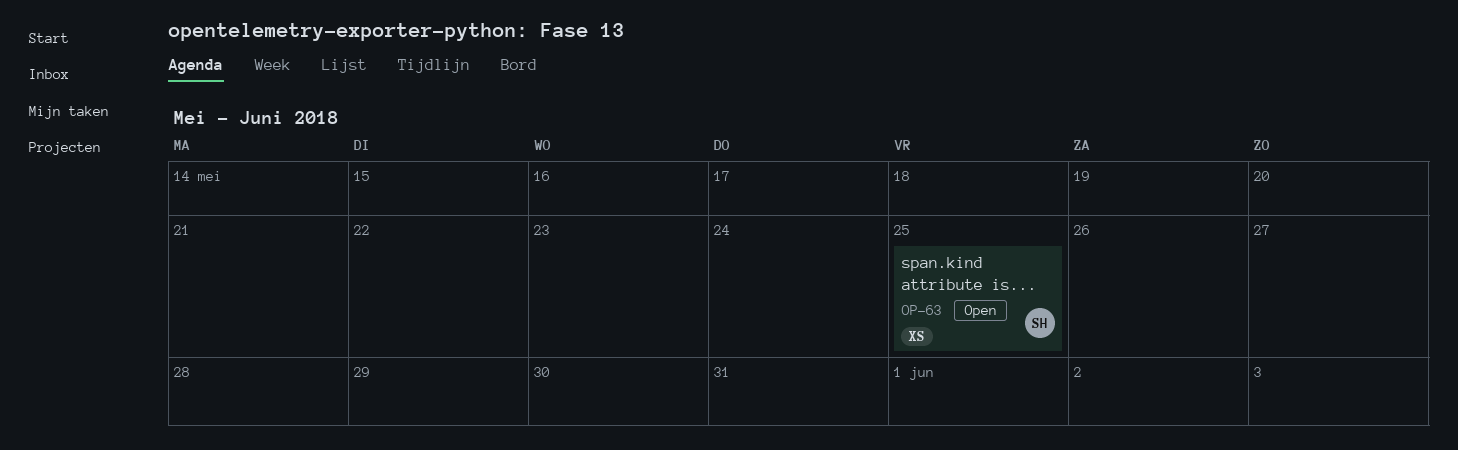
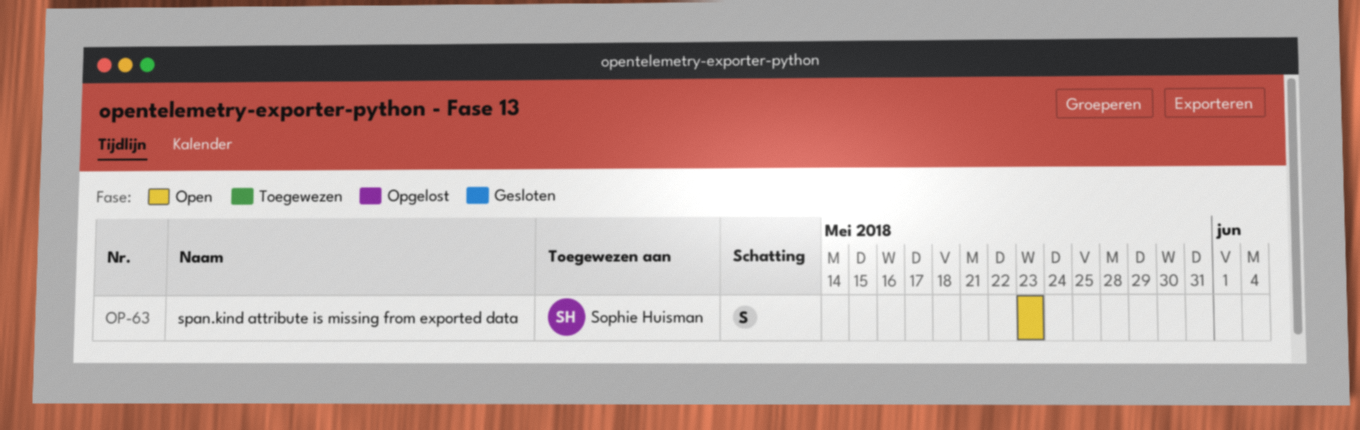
OP-63, estimate: XS -> S
OP-63, due: May 25 -> May 23

